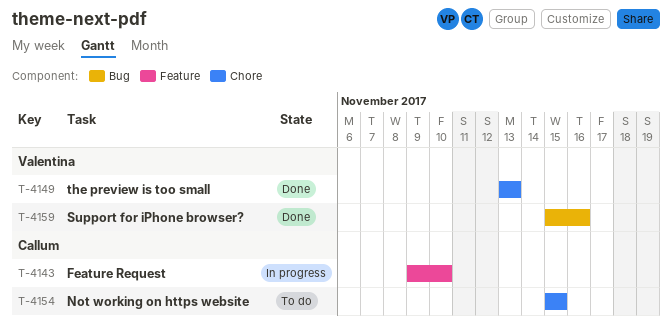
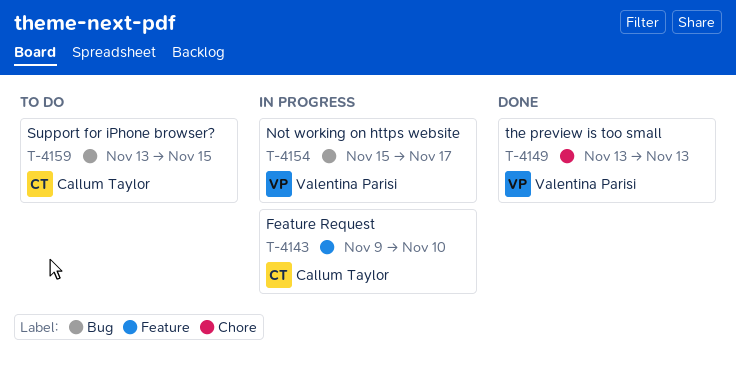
T-4154, status: To do -> In progress
T-4154, owner: Callum Taylor -> Valentina Parisi
T-4154, label: Chore -> Bug
T-4154, due: Nov 15 -> Nov 17
T-4159, status: Done -> To do
T-4159, owner: Valentina Parisi -> Callum Taylor
T-4159, start: Nov 15 -> Nov 13
T-4159, due: Nov 16 -> Nov 15

